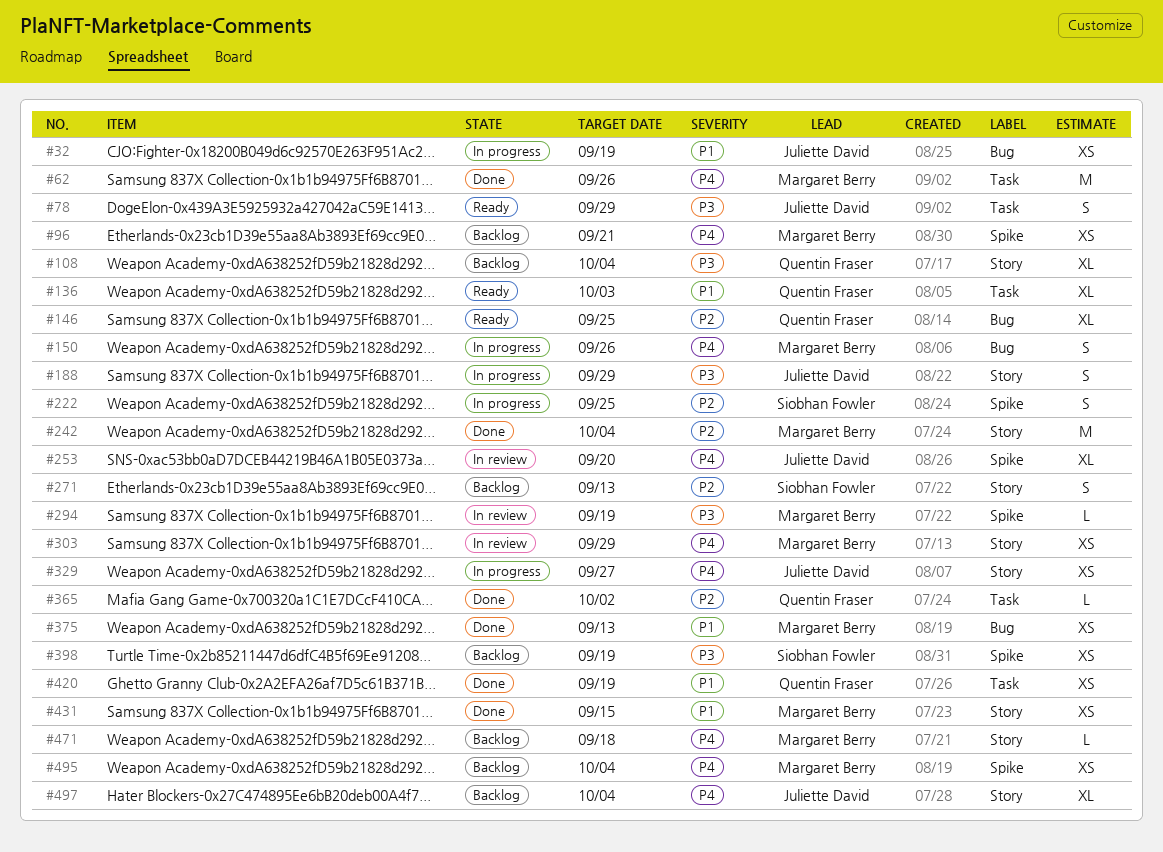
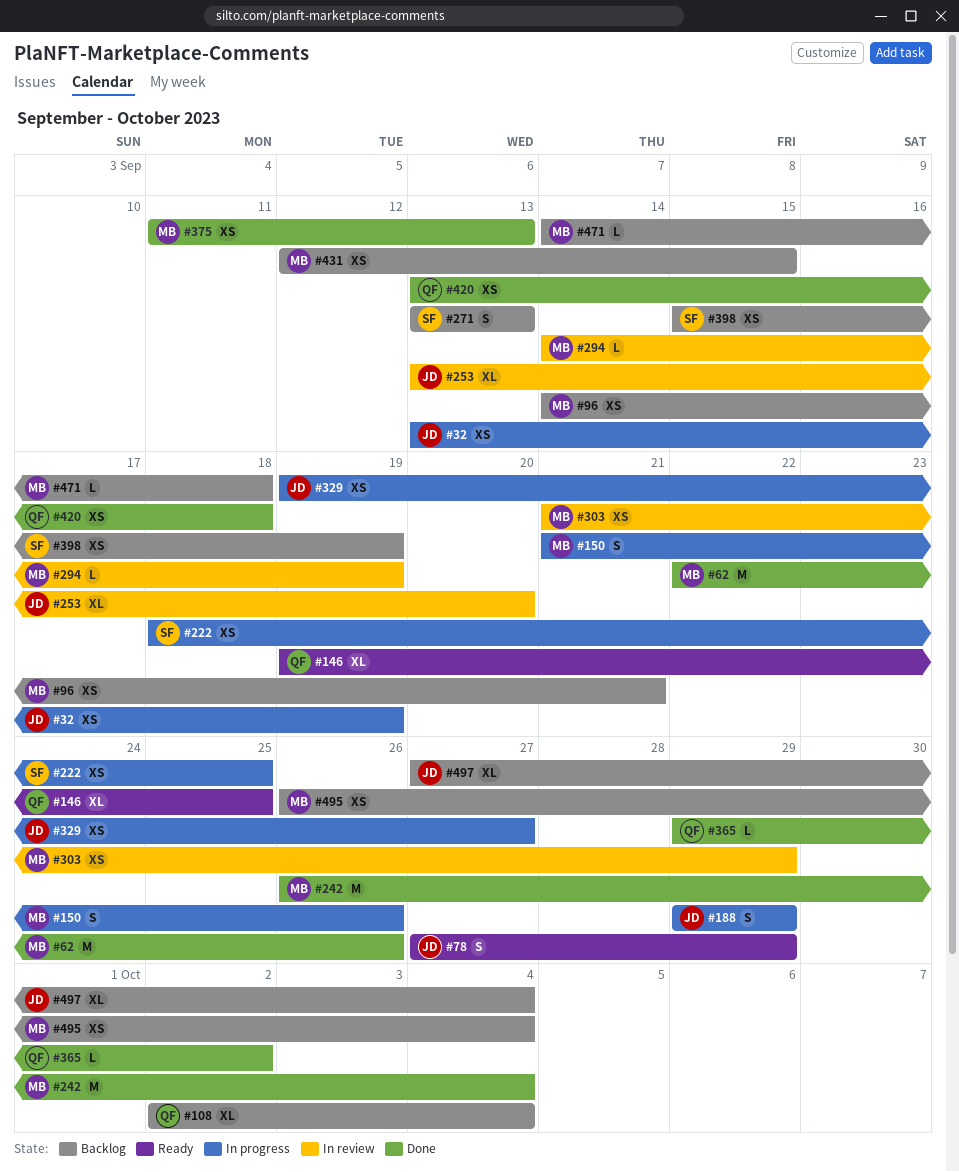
#136: present -> none
#222, estimate: S -> XS
#420, due: Sep 19 -> Sep 18
#431, status: Done -> Backlog

